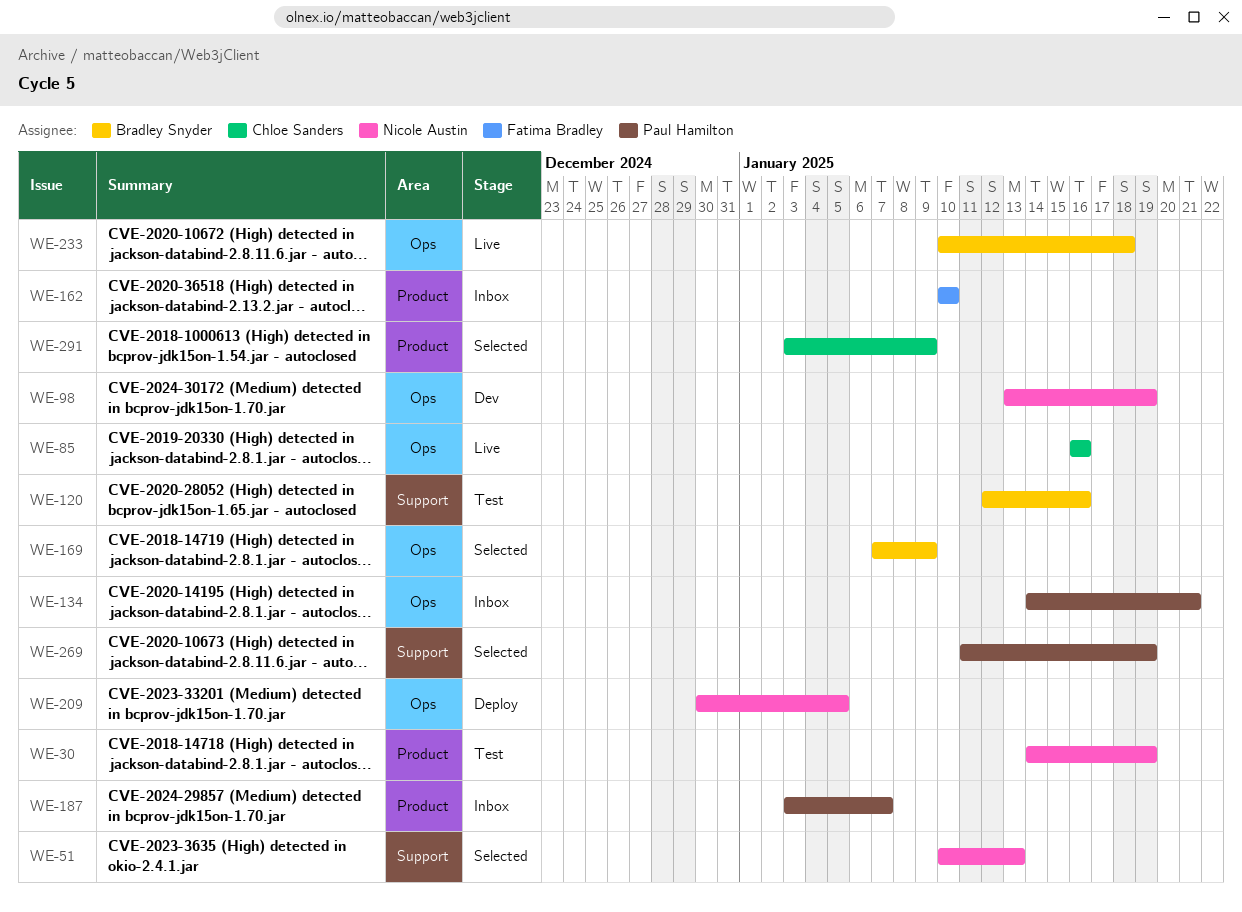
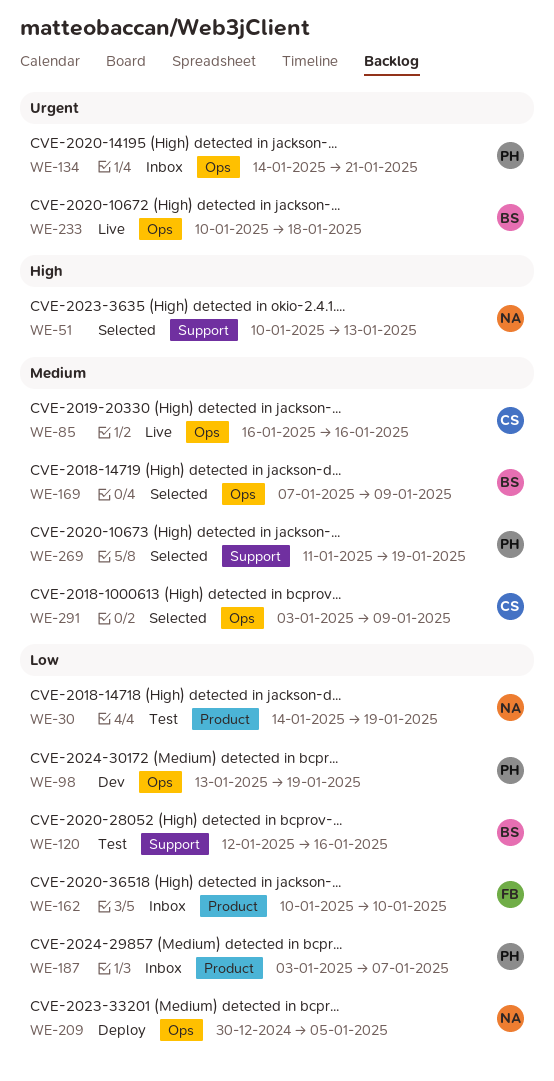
WE-98, owner: Nicole Austin -> Paul Hamilton
WE-291, label: Product -> Ops

